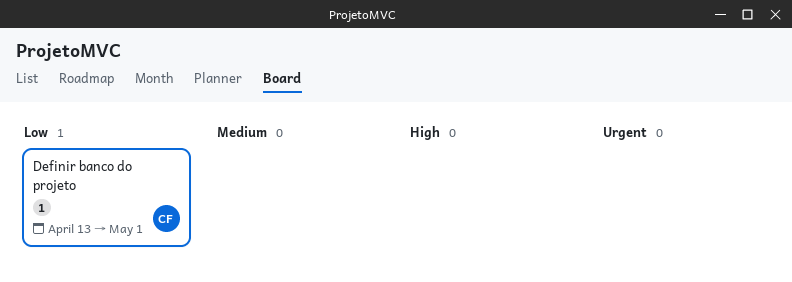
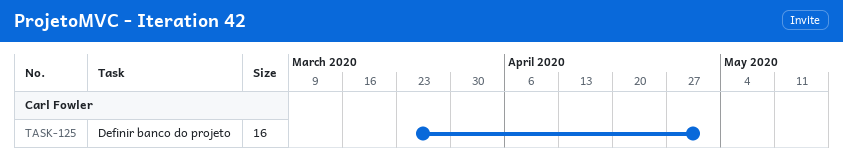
Definir banco do projeto, estimate: 1 -> 16
Definir banco do projeto, start: Apr 13 -> Mar 23

